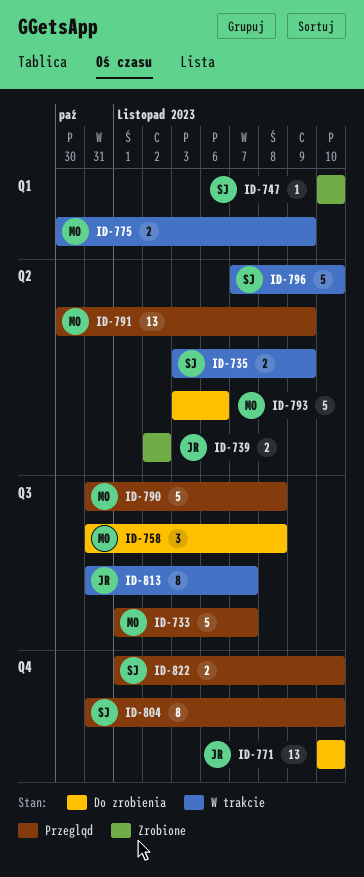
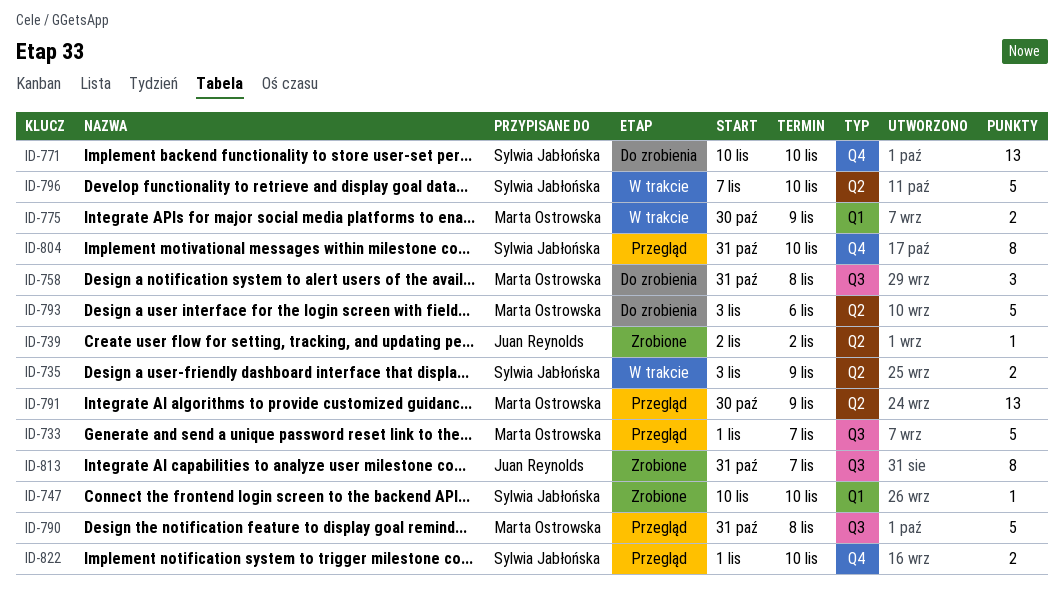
ID-739, estimate: 2 -> 1
ID-771, owner: Juan Reynolds -> Sylwia Jabłońska
ID-813, status: W trakcie -> Zrobione

